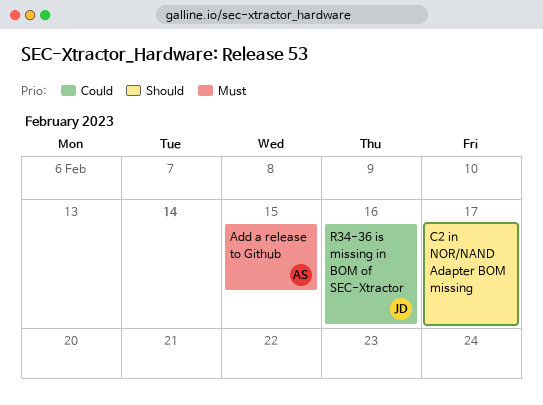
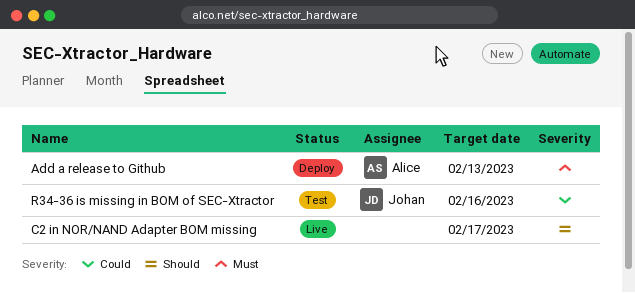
Add a release to Github, due: Feb 15 -> Feb 13

